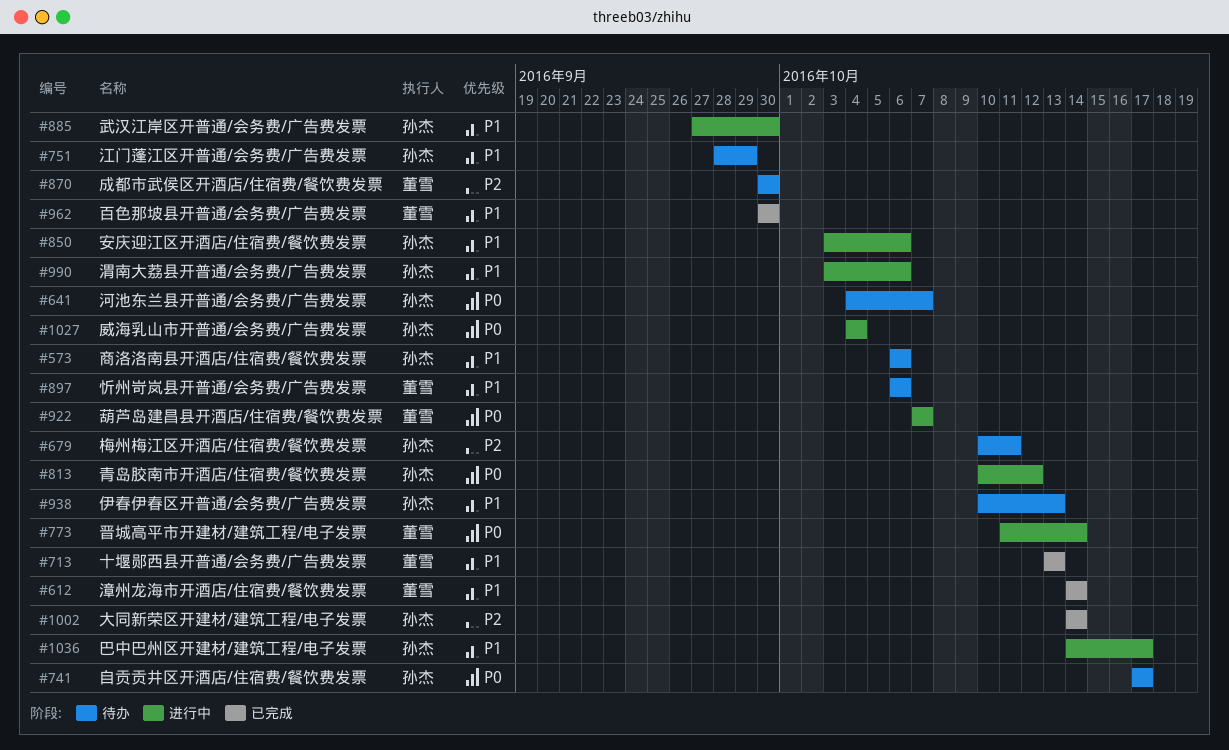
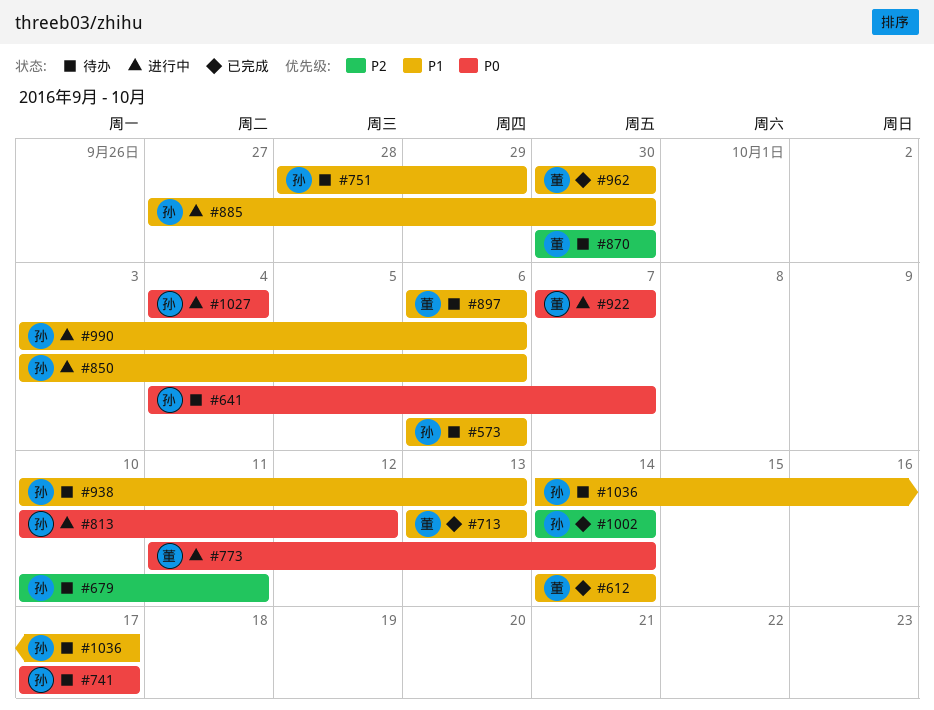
#1036, status: 进行中 -> 待办

